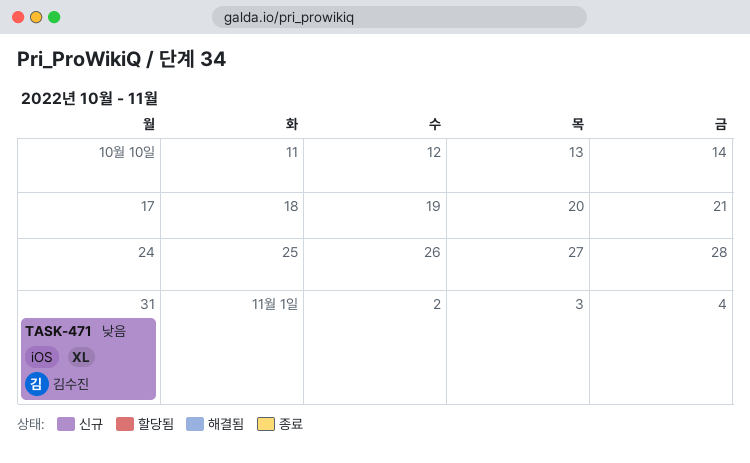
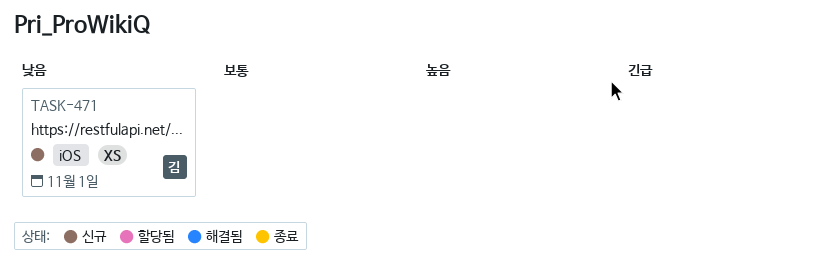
TASK-471, estimate: XL -> XS
TASK-471, due: Oct 31 -> Nov 1

